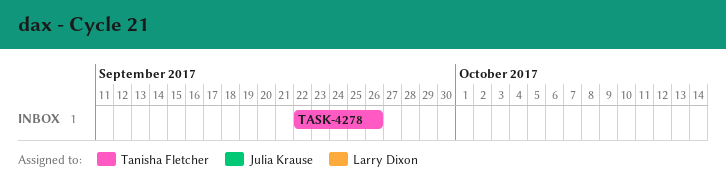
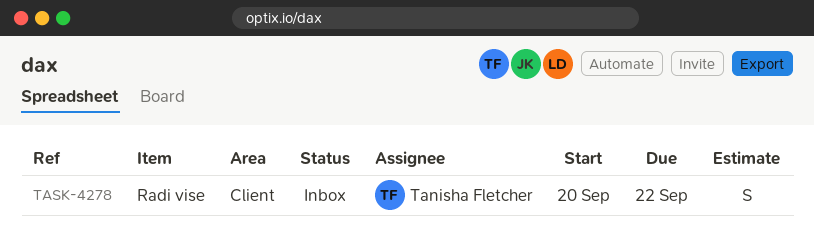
TASK-4278, start: Sep 22 -> Sep 20
TASK-4278, due: Sep 26 -> Sep 22

